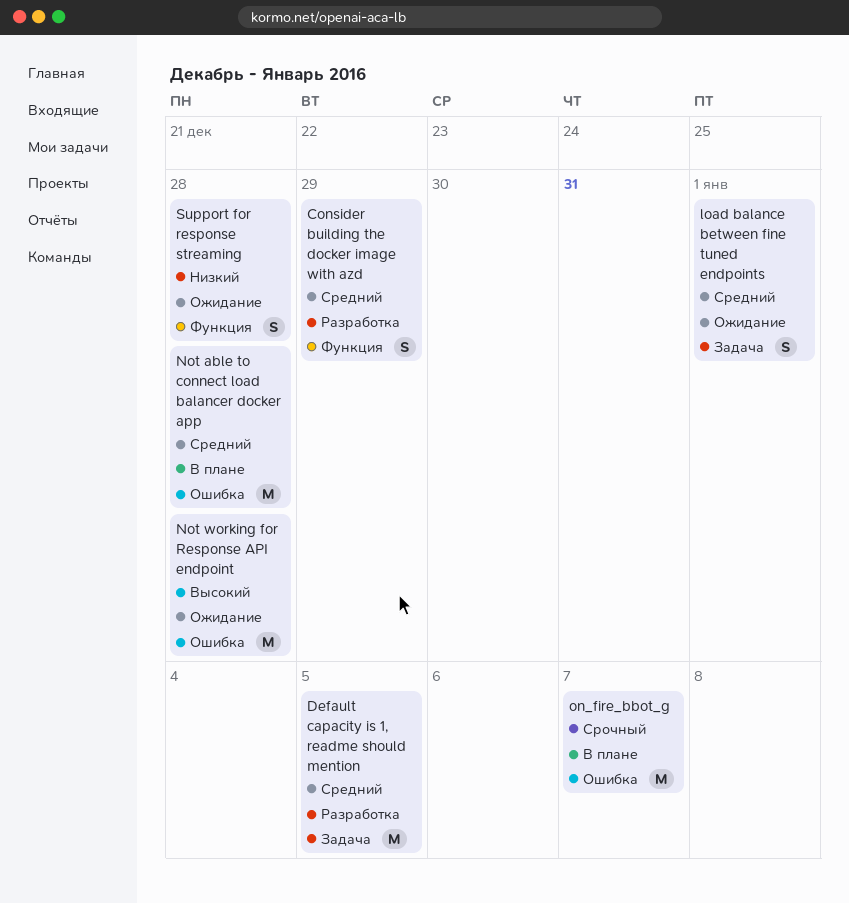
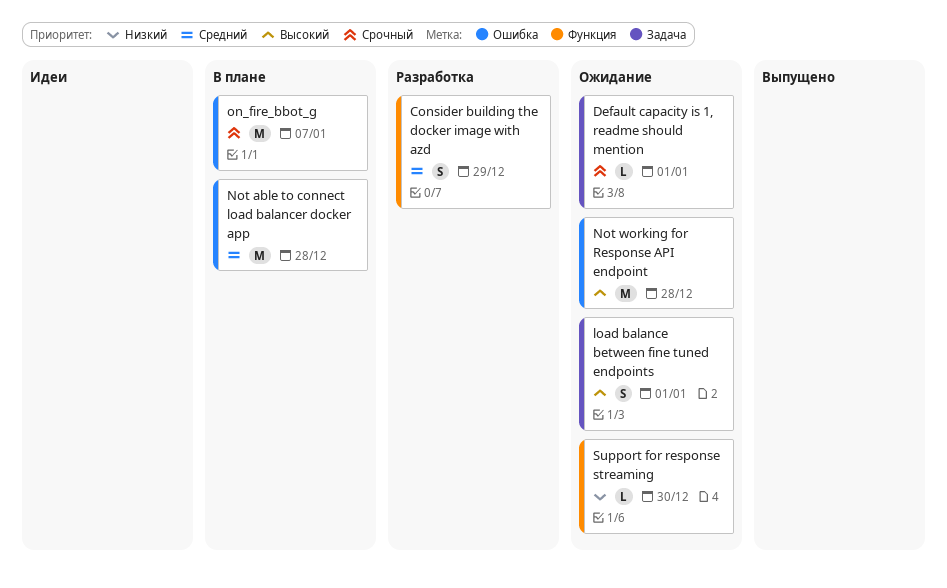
Default capacity is 1, readme should mention, status: Разработка -> Ожидание
Default capacity is 1, readme should mention, priority: Средний -> Срочный
Default capacity is 1, readme should mention, estimate: M -> L
Default capacity is 1, readme should mention, due: Jan 5 -> Jan 1
load balance between fine tuned endpoints, priority: Средний -> Высокий
Support for response streaming, estimate: S -> L
Support for response streaming, due: Dec 28 -> Dec 30

